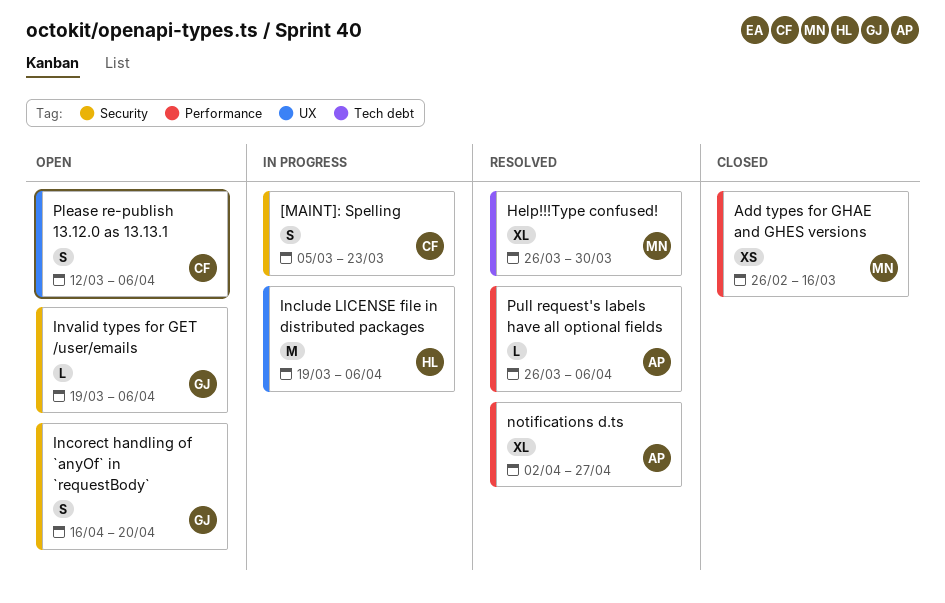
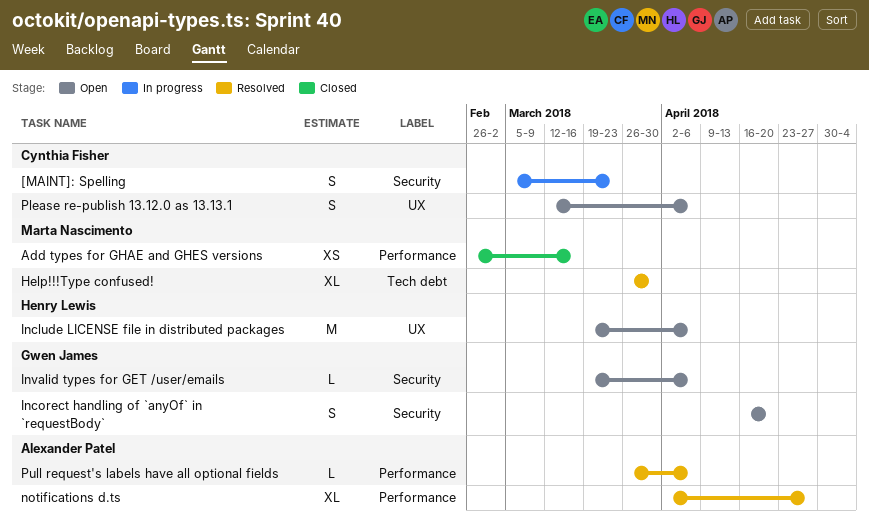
Include LICENSE file in distributed packages, status: In progress -> Open

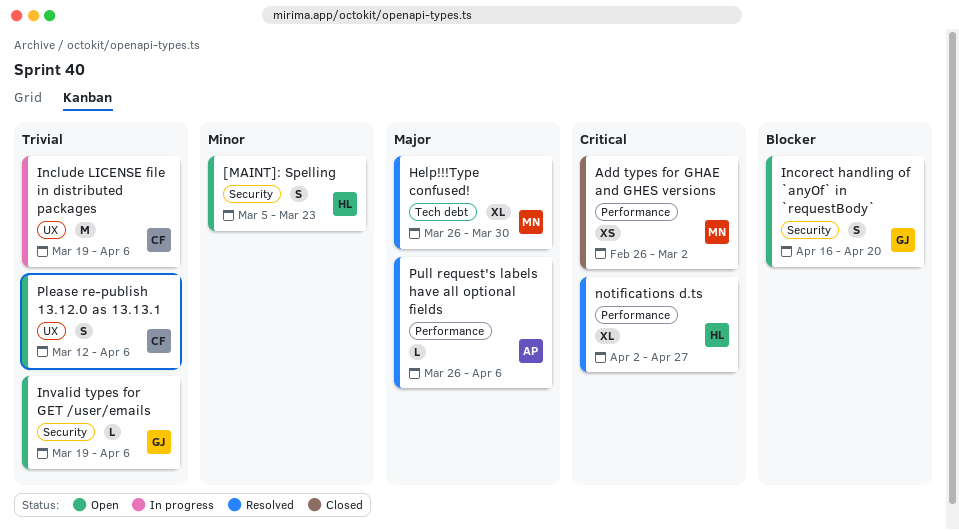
[MAINT]: Spelling, status: In progress -> Open
[MAINT]: Spelling, owner: Cynthia Fisher -> Henry Lewis
Add types for GHAE and GHES versions, due: Mar 16 -> Mar 2
Include LICENSE file in distributed packages, status: Open -> In progress
Include LICENSE file in distributed packages, owner: Henry Lewis -> Cynthia Fisher
notifications d.ts, owner: Alexander Patel -> Henry Lewis

